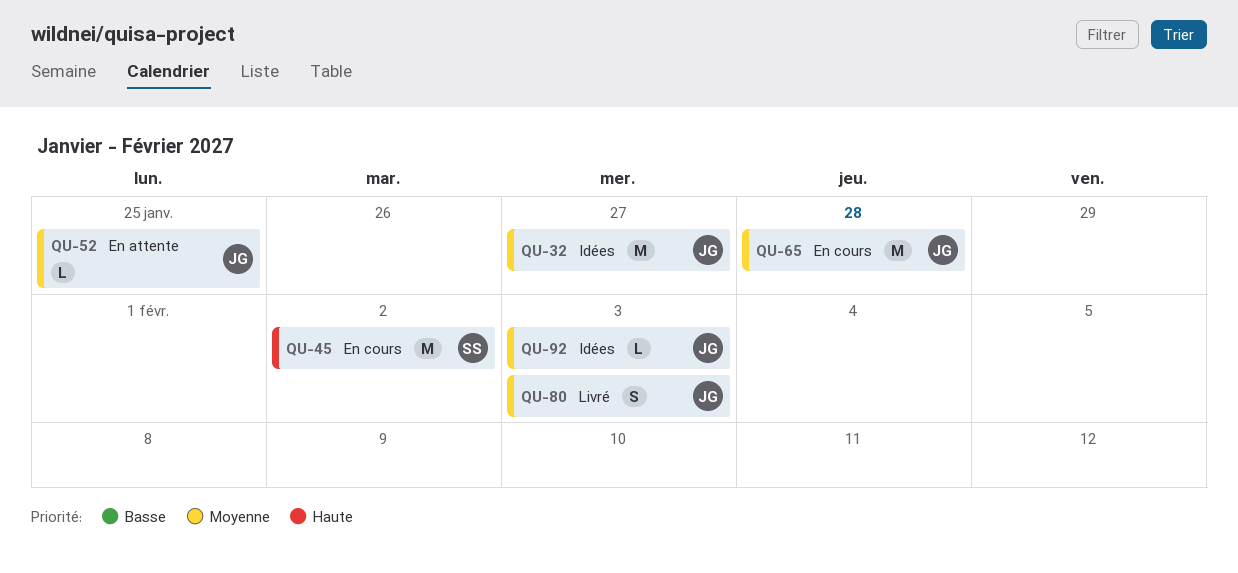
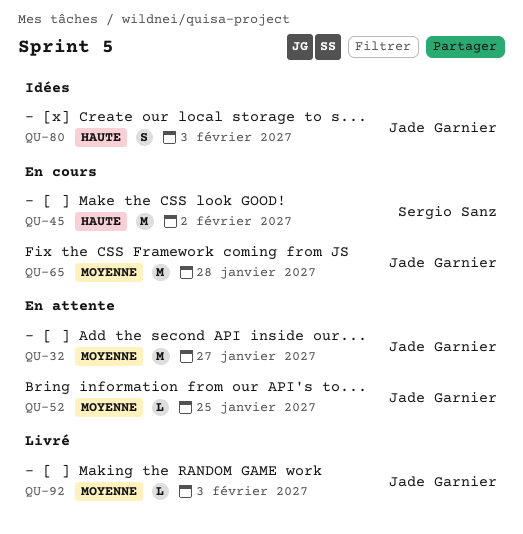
QU-32, status: Idées -> En attente
QU-80, status: Livré -> Idées
QU-80, priority: Moyenne -> Haute
QU-92, status: Idées -> Livré

